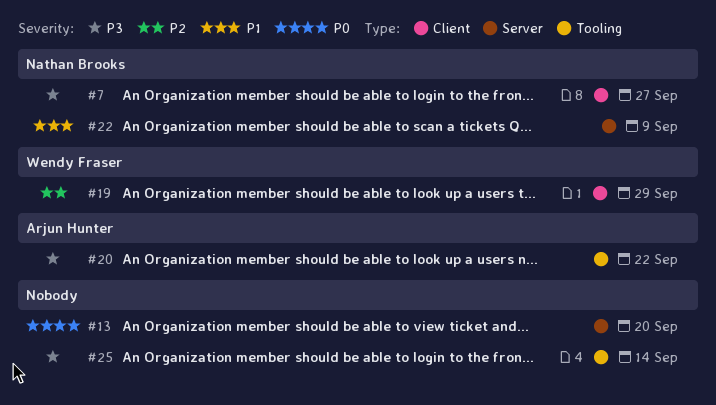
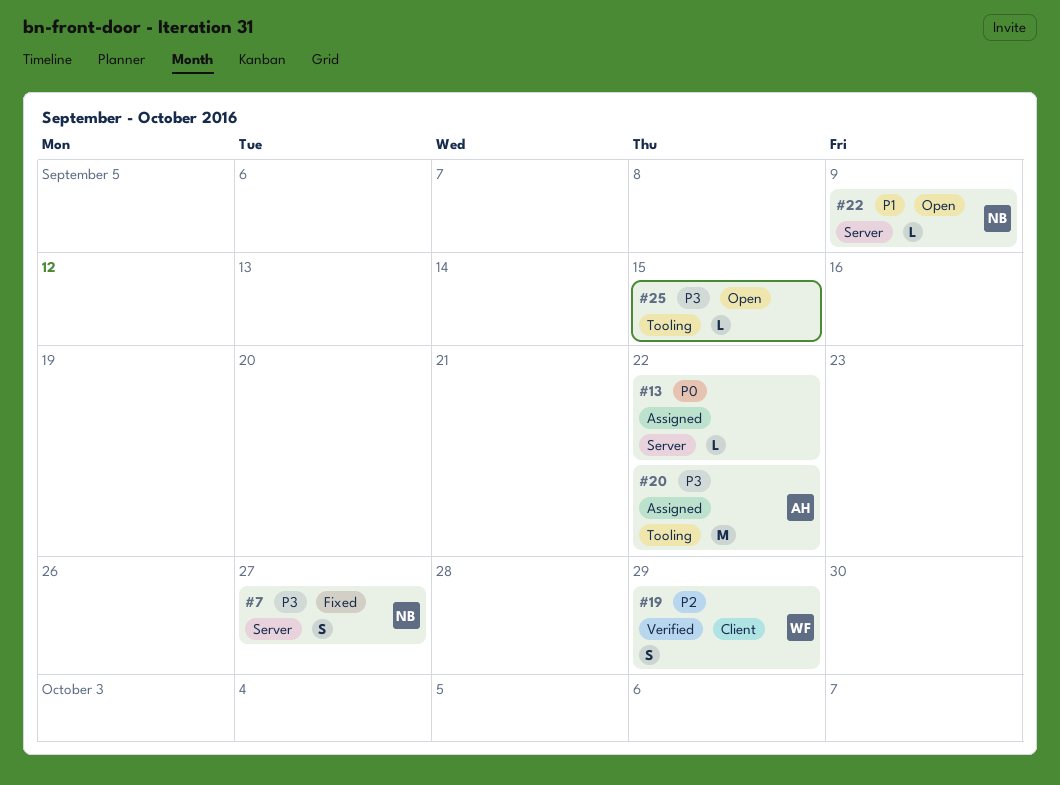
#7, label: Client -> Server
#13, due: Sep 20 -> Sep 22
#25, due: Sep 14 -> Sep 15

